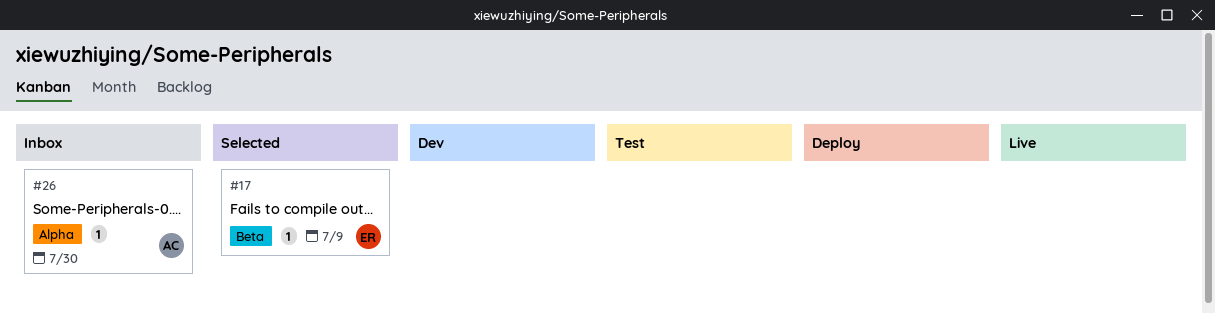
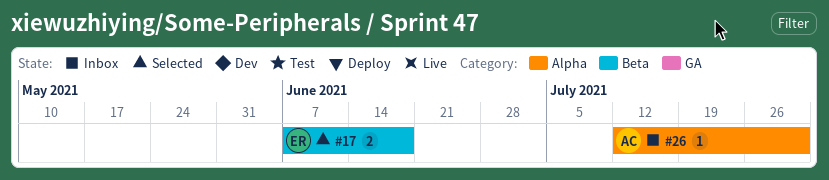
#17, estimate: 1 -> 2
#17, due: Jul 9 -> Jun 18

